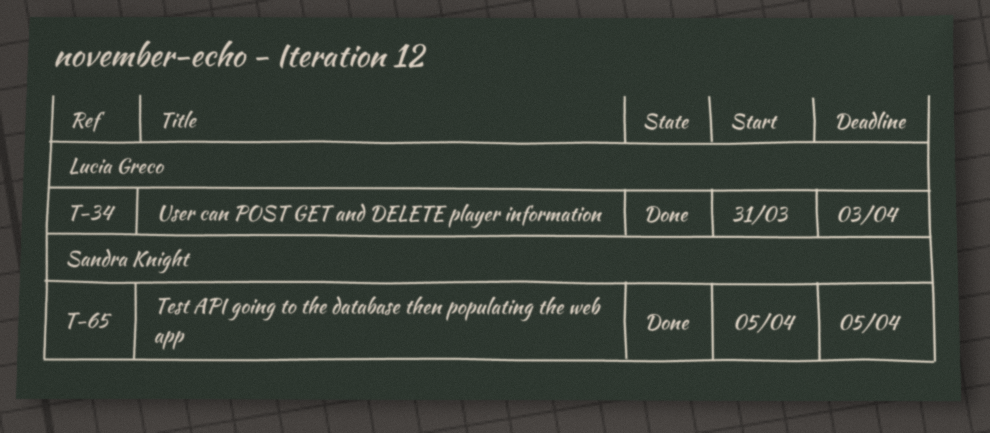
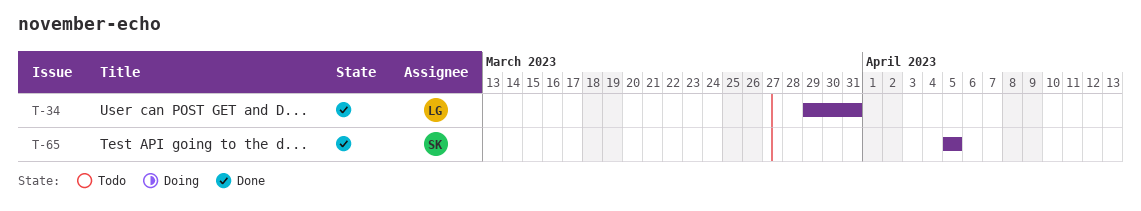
T-34, start: Mar 31 -> Mar 29
T-34, due: Apr 3 -> Mar 31

